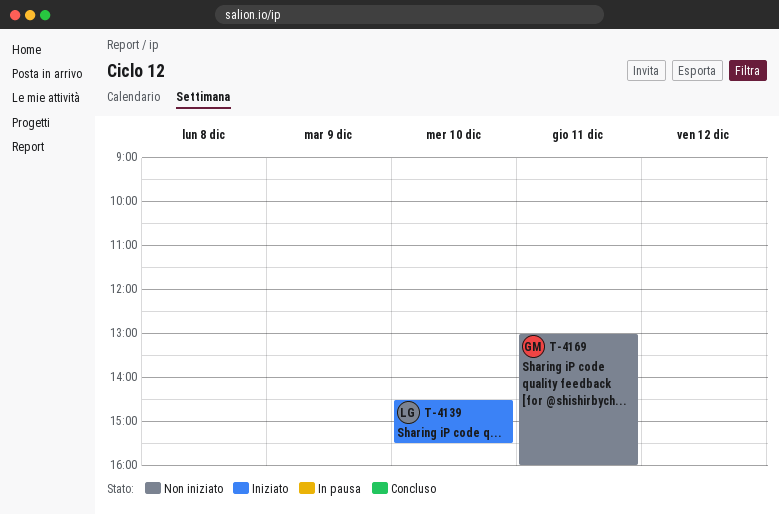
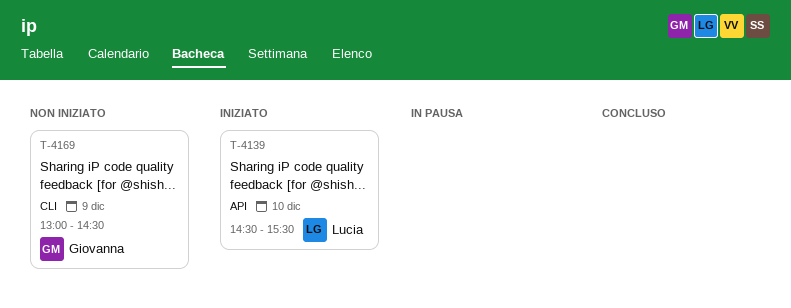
T-4169, day: Dec 11 -> Dec 9
T-4169, ends: 16:00 -> 14:30

